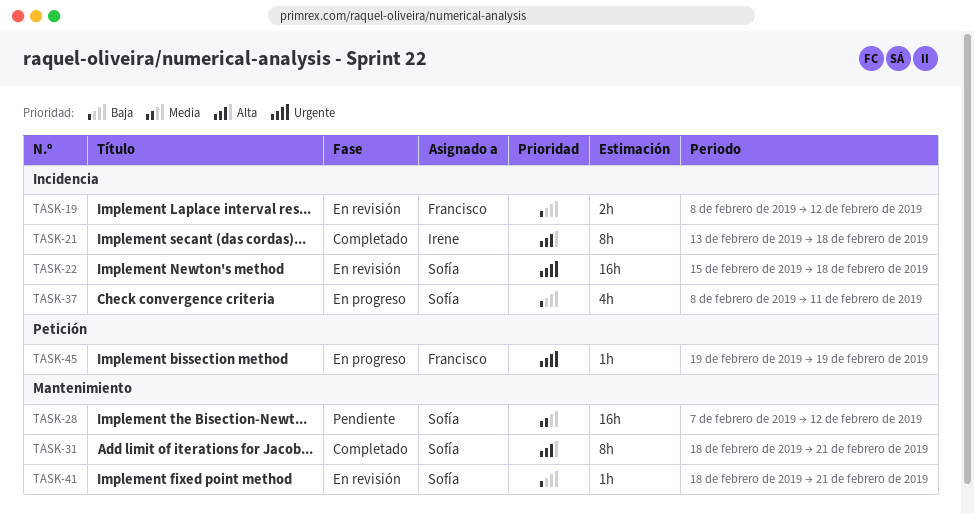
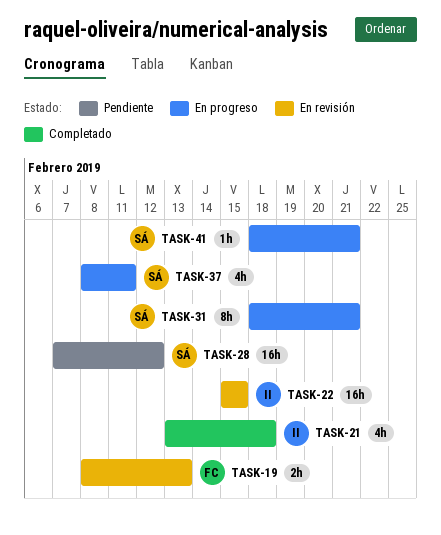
TASK-19, due: Feb 12 -> Feb 13
TASK-21, estimate: 8h -> 4h
TASK-22, owner: Sofía -> Irene
TASK-22, due: Feb 18 -> Feb 15
TASK-31, status: Completado -> En progreso
TASK-41, status: En revisión -> En progreso
TASK-45: present -> none

